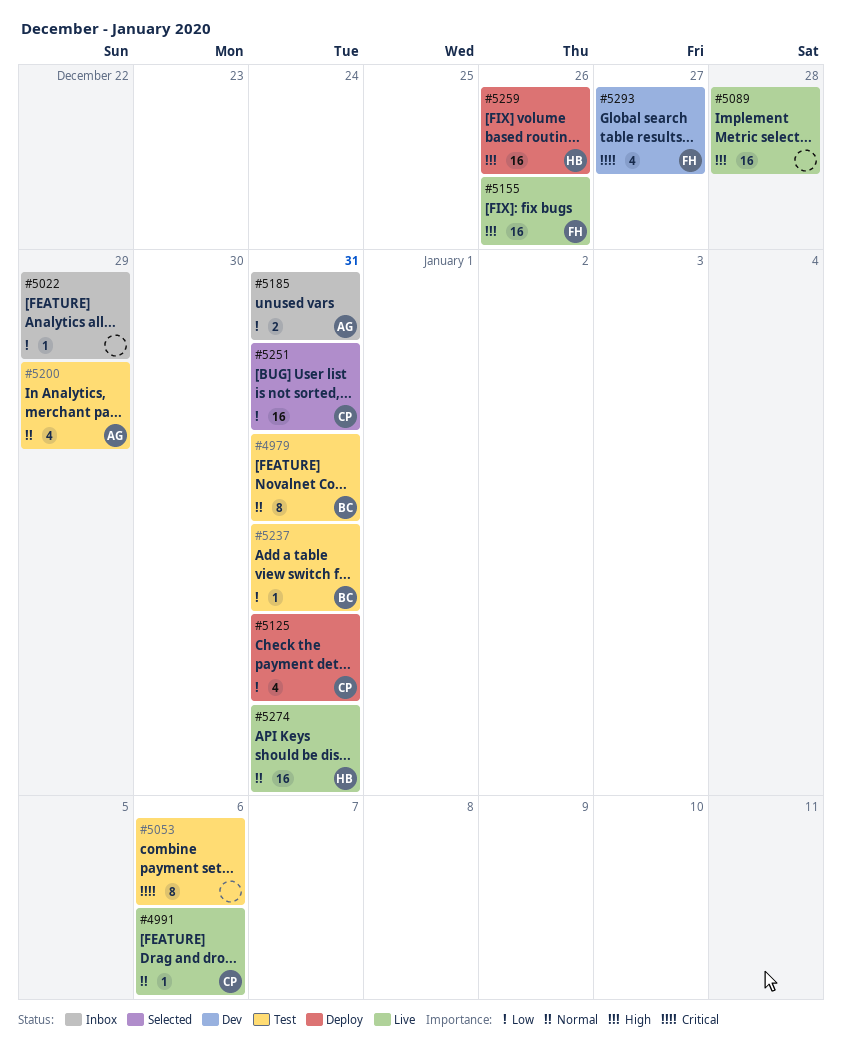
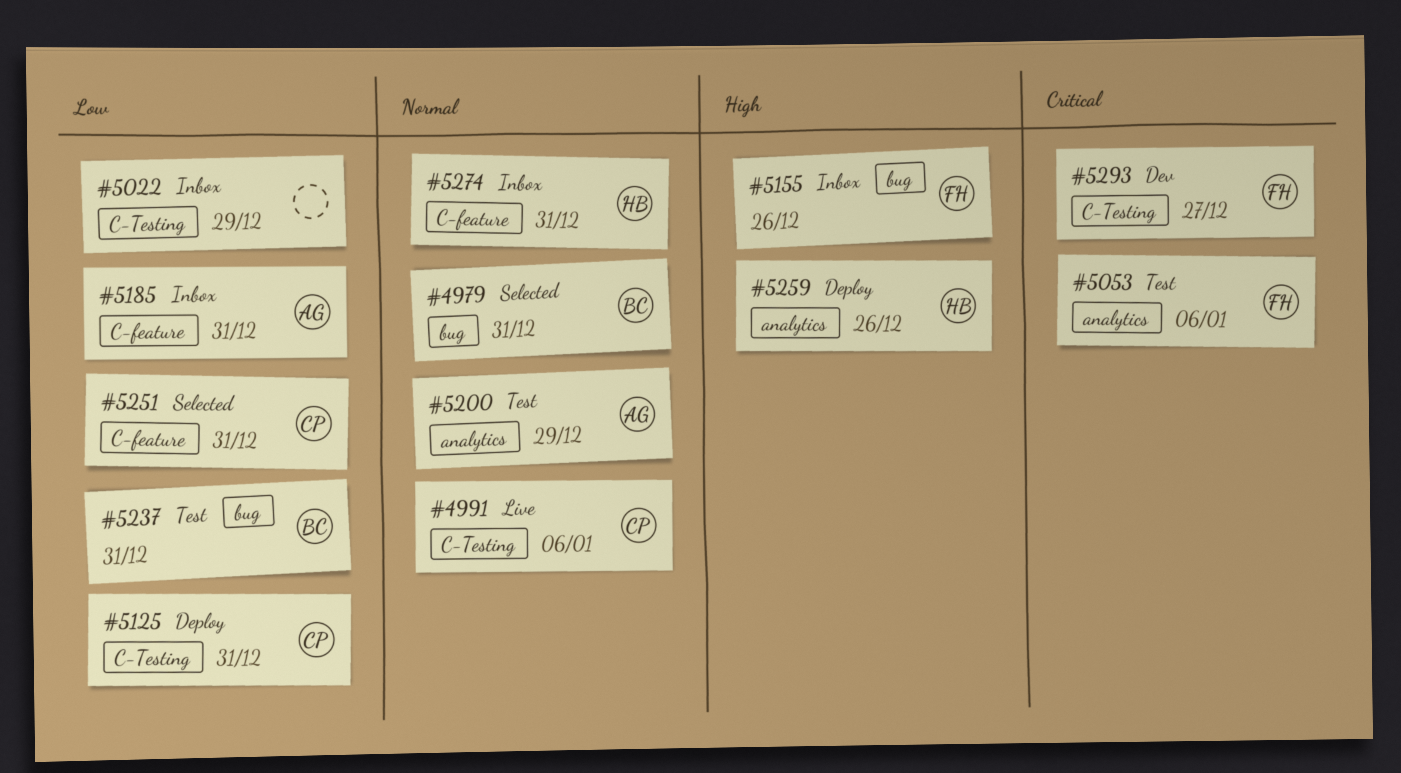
#4979, status: Test -> Selected
#5053, owner: none -> FH
#5089: present -> none
#5155, status: Live -> Inbox
#5274, status: Live -> Inbox

